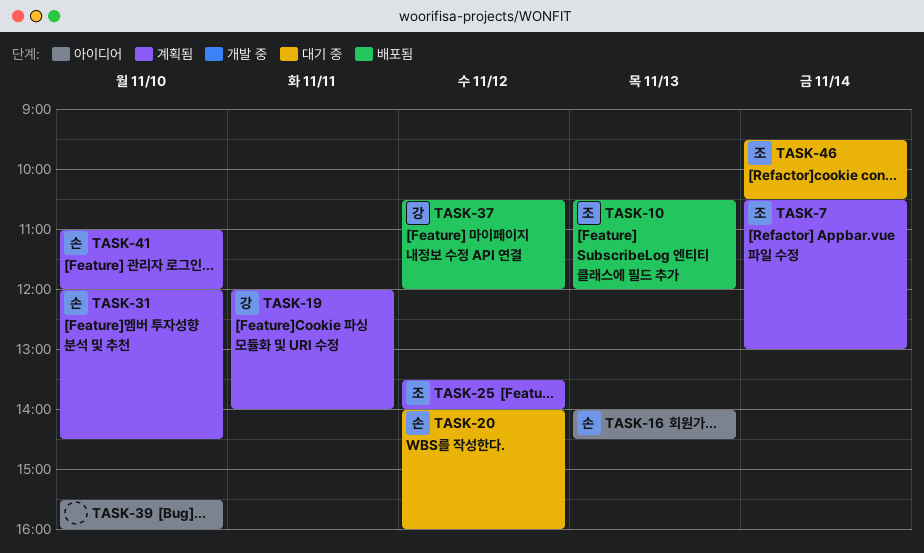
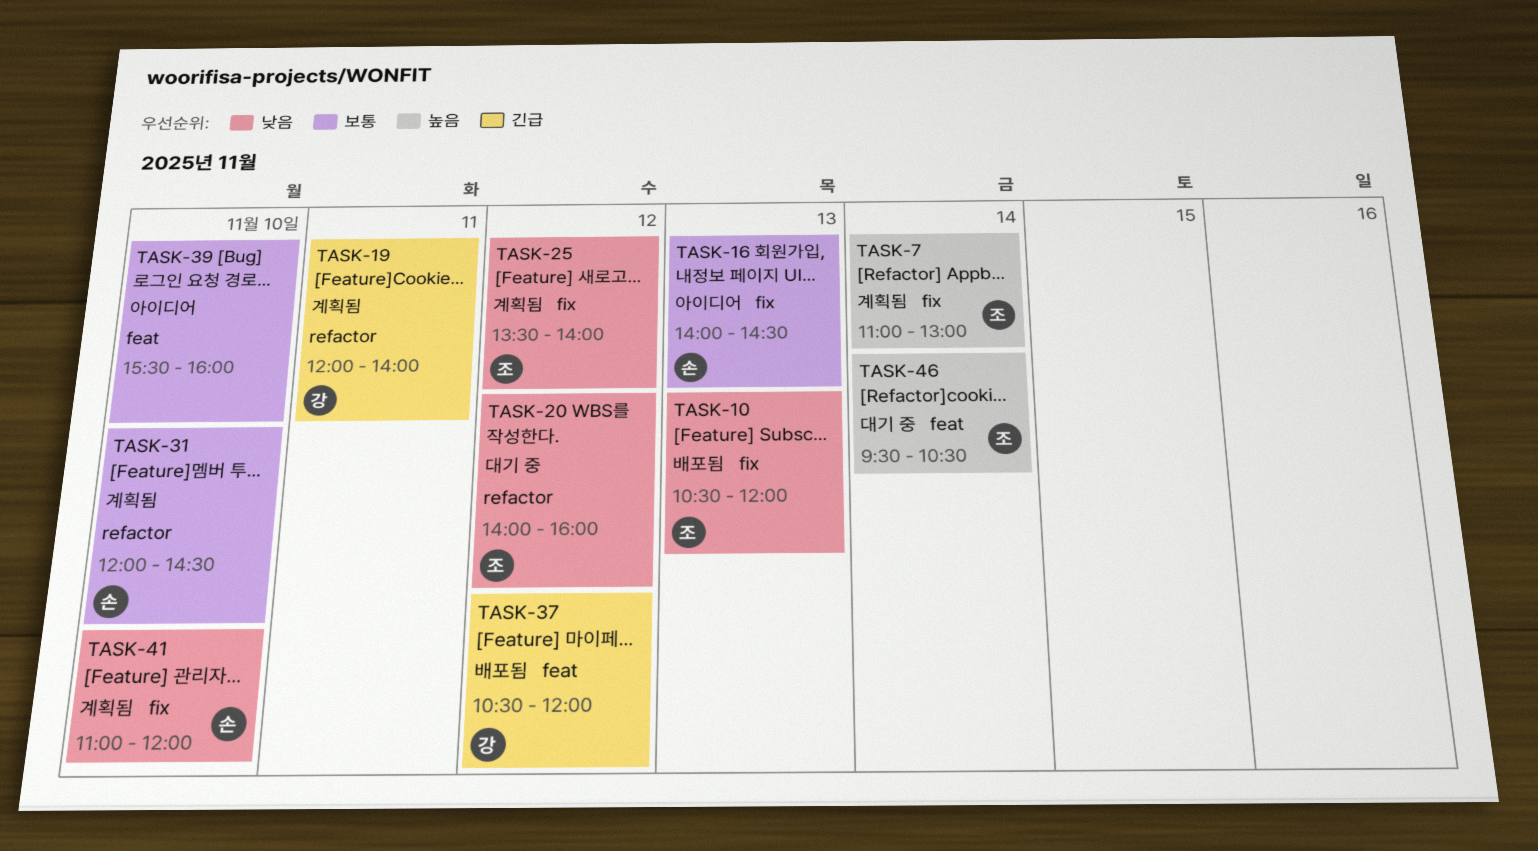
TASK-7, begins: 10:30 -> 11:00
TASK-20, owner: 손 -> 조

